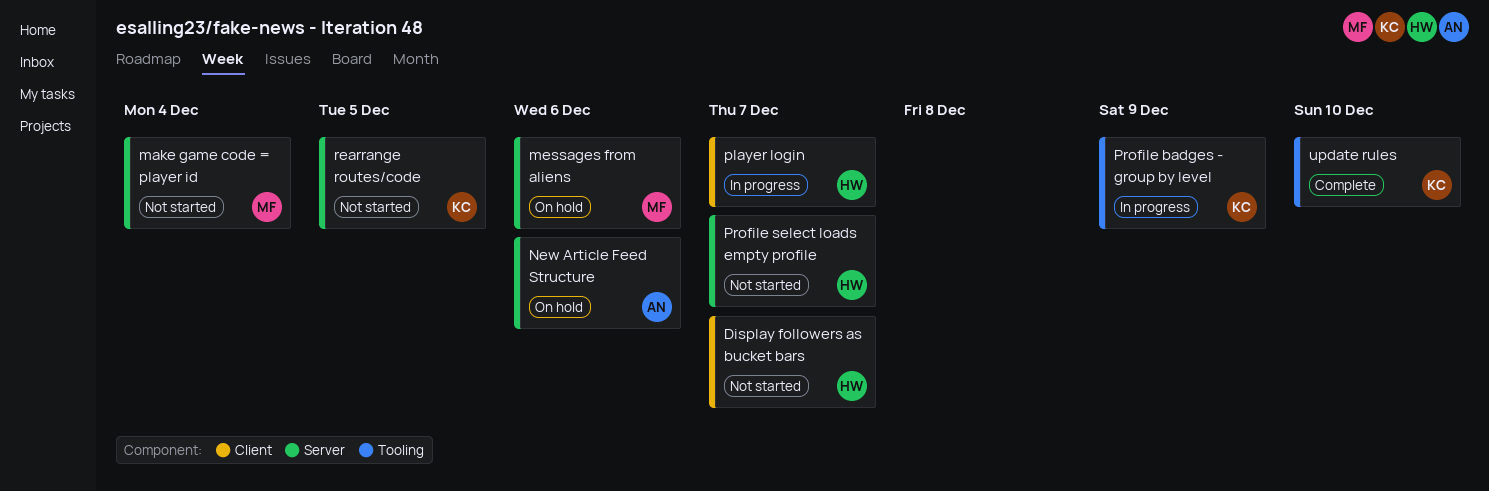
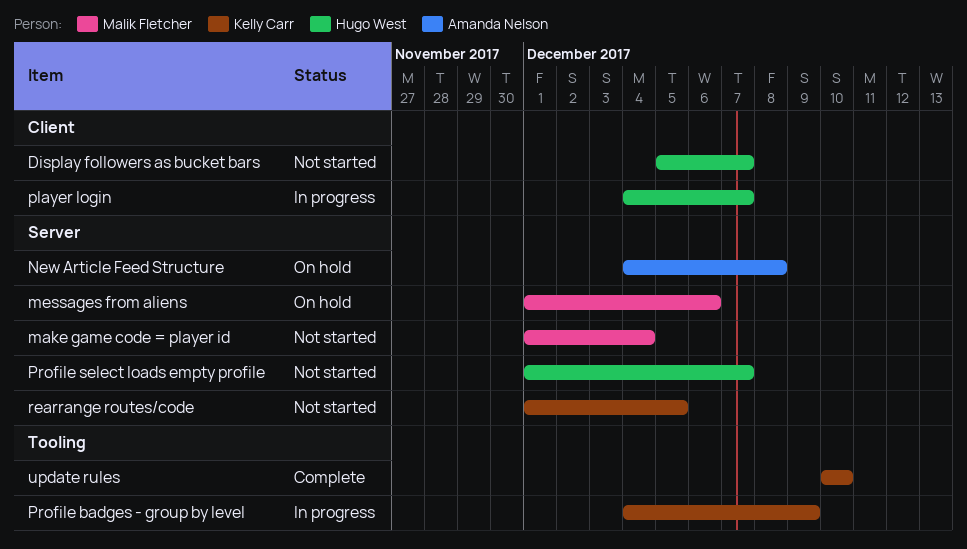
New Article Feed Structure, due: Dec 6 -> Dec 8

